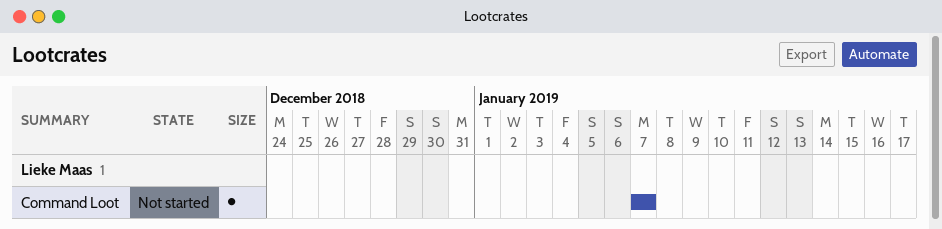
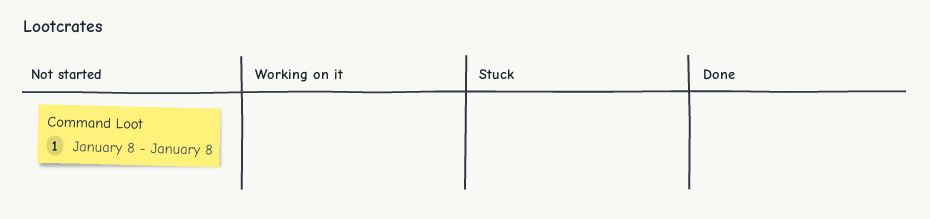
Command Loot, start: Jan 7 -> Jan 8
Command Loot, due: Jan 7 -> Jan 8

